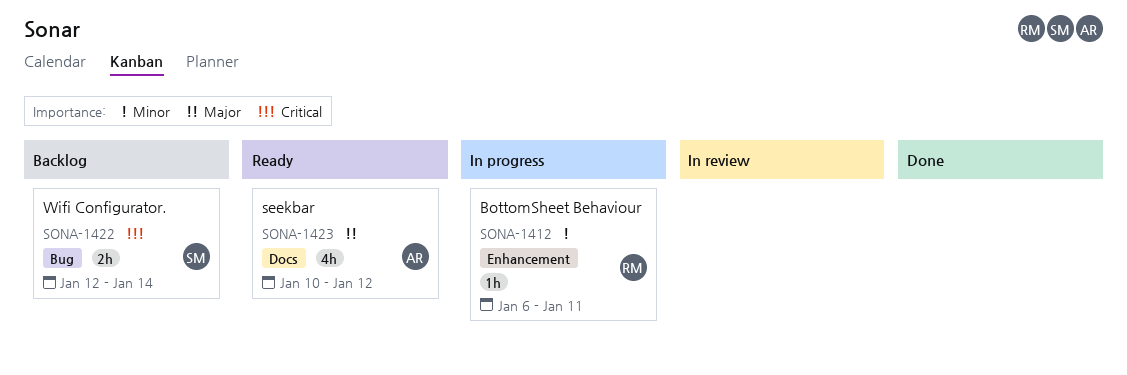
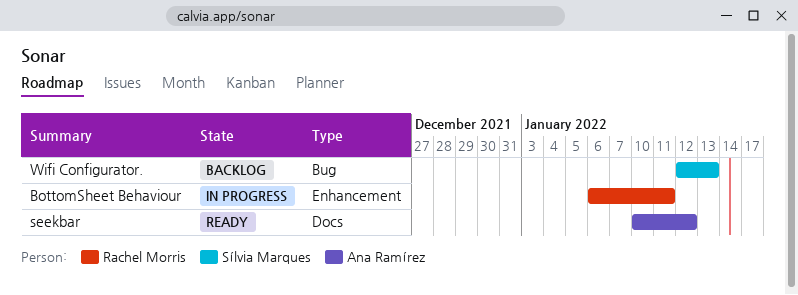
Wifi Configurator., due: Jan 14 -> Jan 13

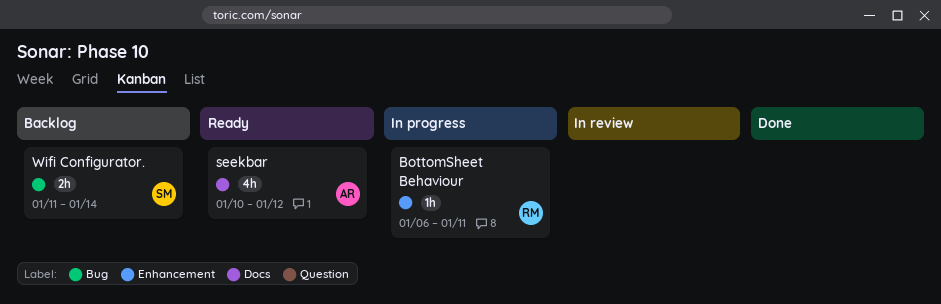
Wifi Configurator., start: Jan 12 -> Jan 11
Wifi Configurator., due: Jan 13 -> Jan 14

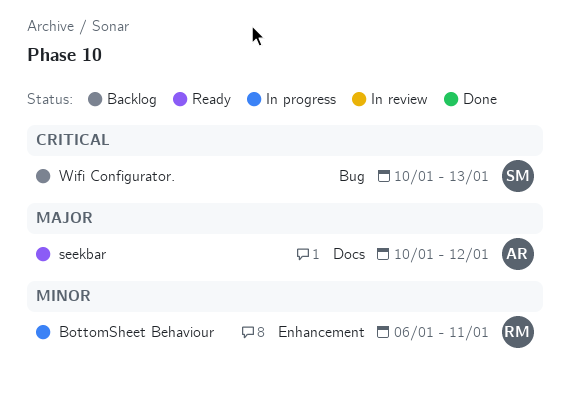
Wifi Configurator., start: Jan 11 -> Jan 10
Wifi Configurator., due: Jan 14 -> Jan 13

